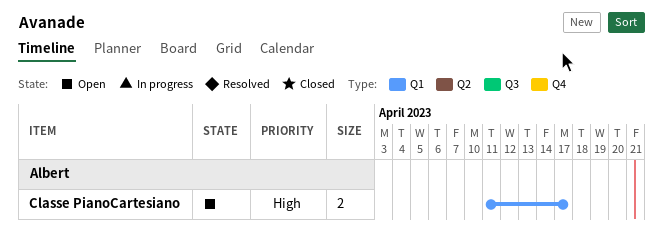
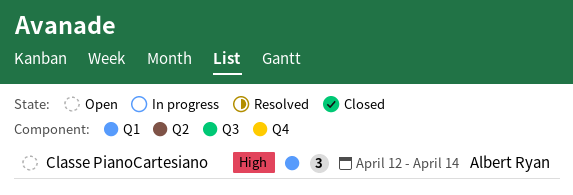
Classe PianoCartesiano, estimate: 2 -> 3
Classe PianoCartesiano, start: Apr 11 -> Apr 12
Classe PianoCartesiano, due: Apr 17 -> Apr 14

